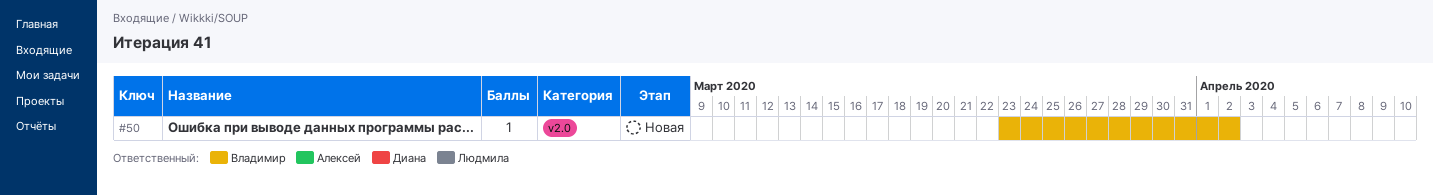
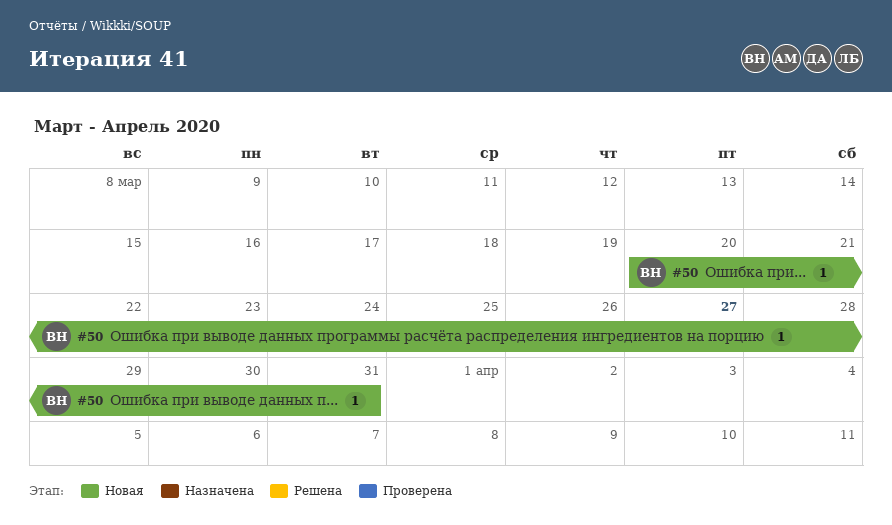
#50, start: Mar 23 -> Mar 20
#50, due: Apr 2 -> Mar 31

